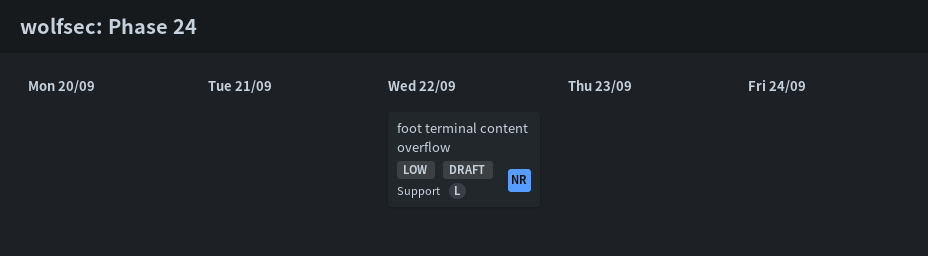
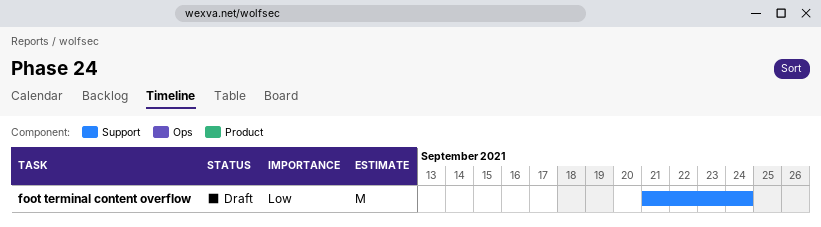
foot terminal content overflow, estimate: L -> M
foot terminal content overflow, due: Sep 22 -> Sep 24

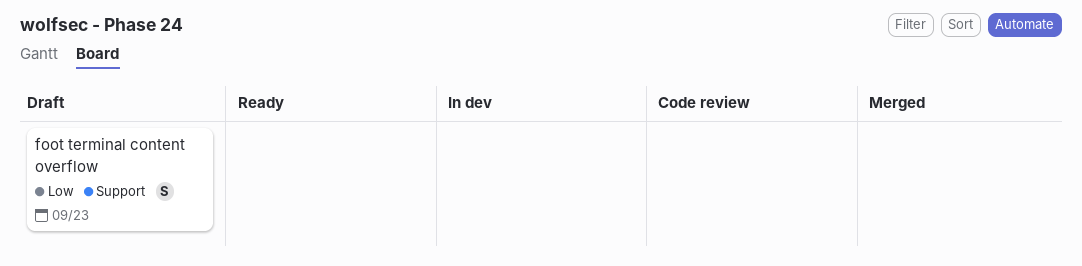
foot terminal content overflow, estimate: M -> S
foot terminal content overflow, due: Sep 24 -> Sep 23

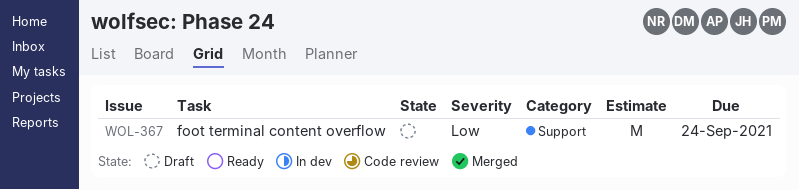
foot terminal content overflow, estimate: S -> M
foot terminal content overflow, due: Sep 23 -> Sep 24

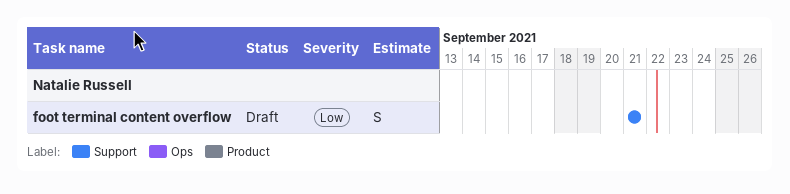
foot terminal content overflow, estimate: M -> S
foot terminal content overflow, due: Sep 24 -> Sep 21

